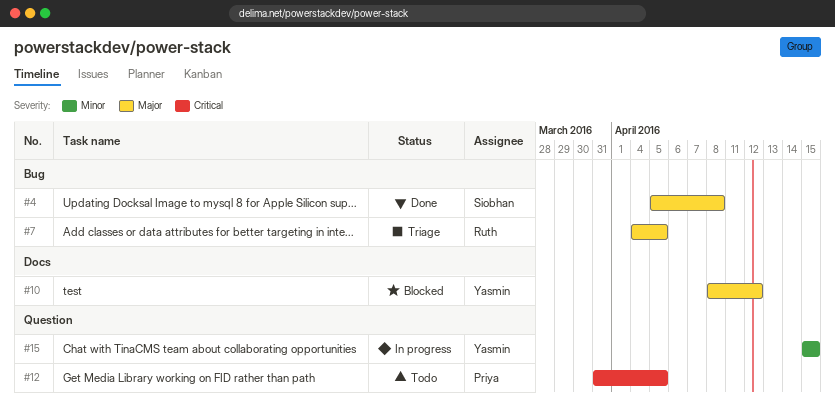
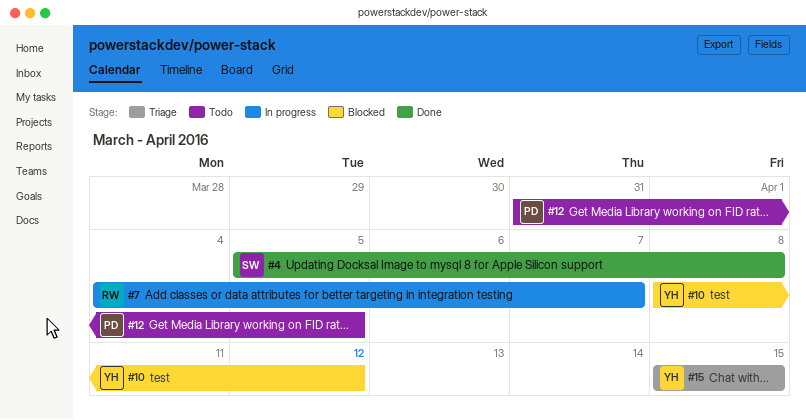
#7, status: Triage -> In progress
#7, due: Apr 5 -> Apr 7
#15, status: In progress -> Triage

